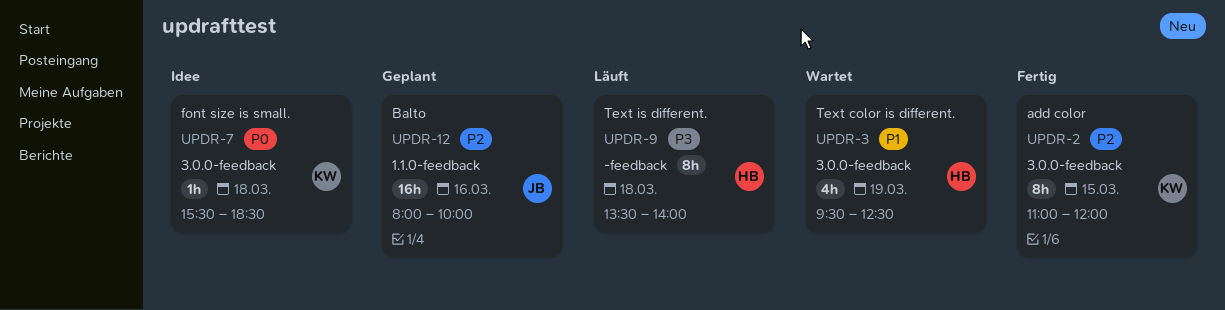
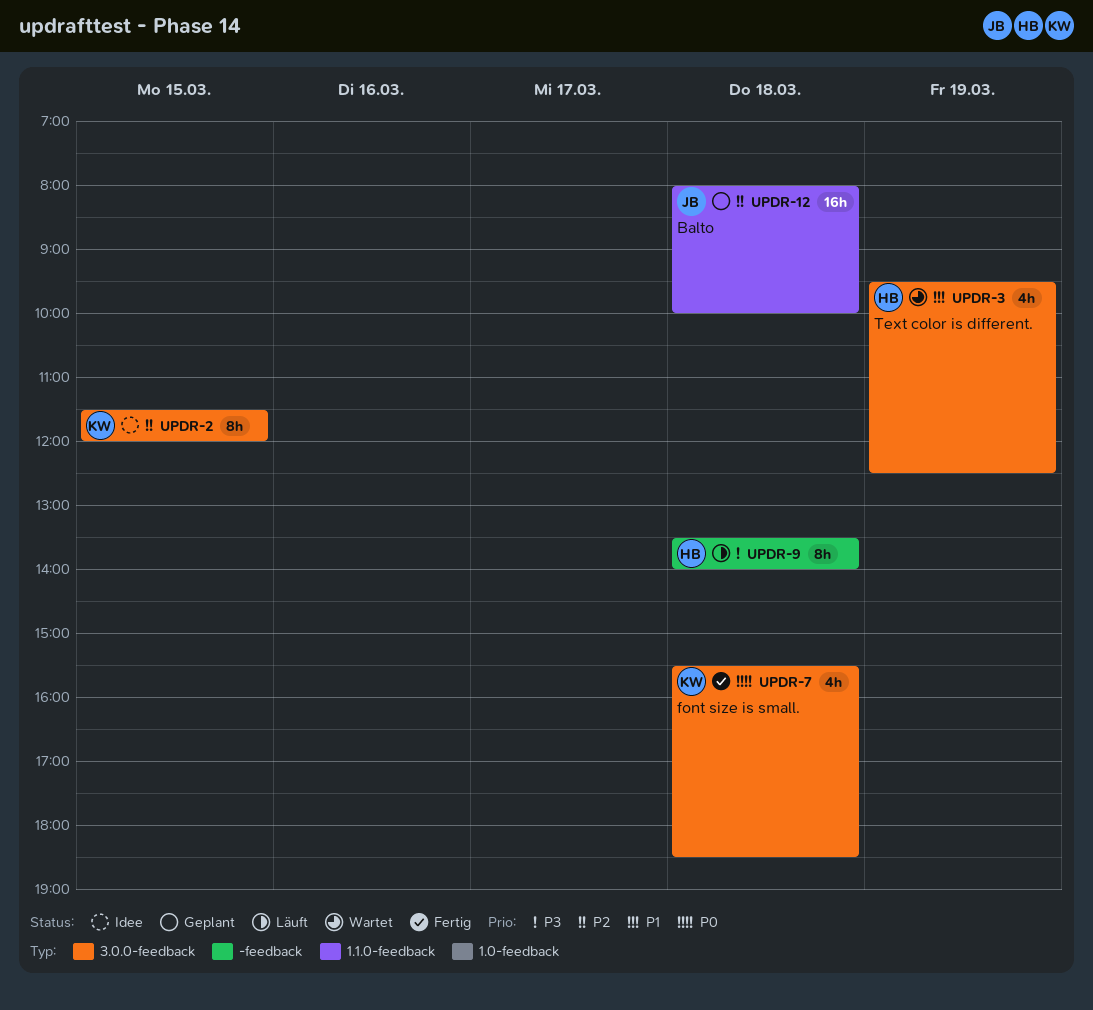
UPDR-2, status: Fertig -> Idee
UPDR-2, begins: 11:00 -> 11:30
UPDR-7, status: Idee -> Fertig
UPDR-7, estimate: 1h -> 4h
UPDR-12, day: Mar 16 -> Mar 18

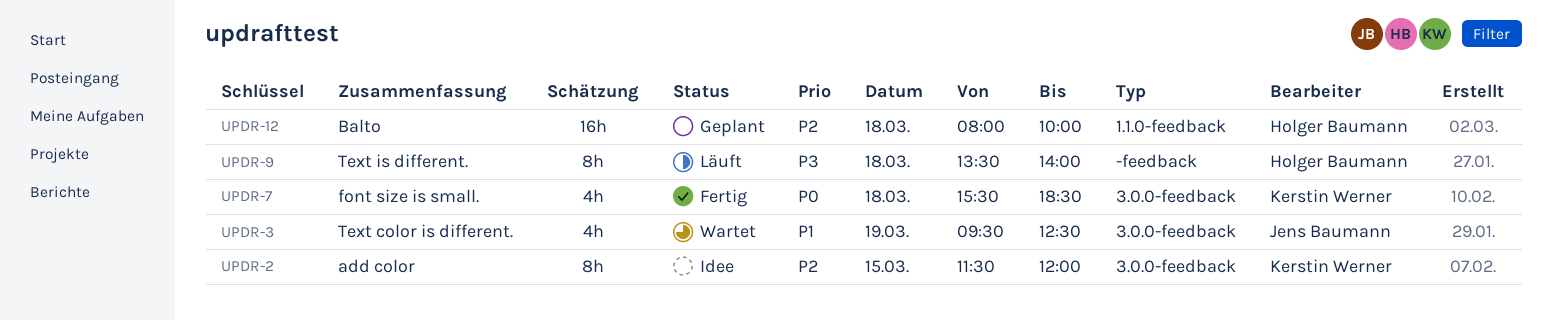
UPDR-3, owner: Holger Baumann -> Jens Baumann
UPDR-12, owner: Jens Baumann -> Holger Baumann

